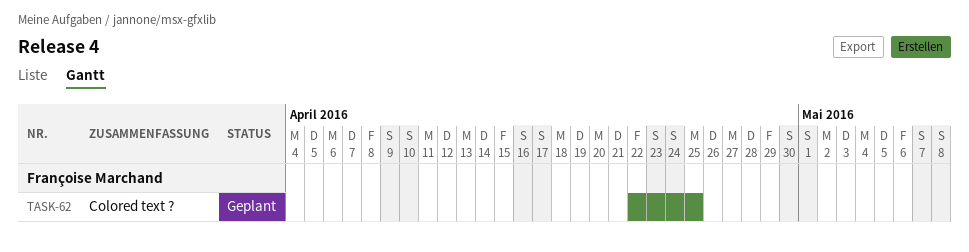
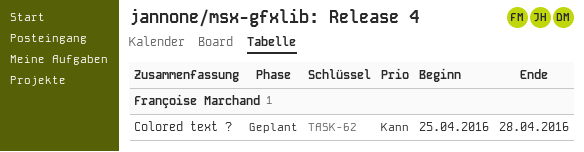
TASK-62, start: Apr 22 -> Apr 25
TASK-62, due: Apr 25 -> Apr 28

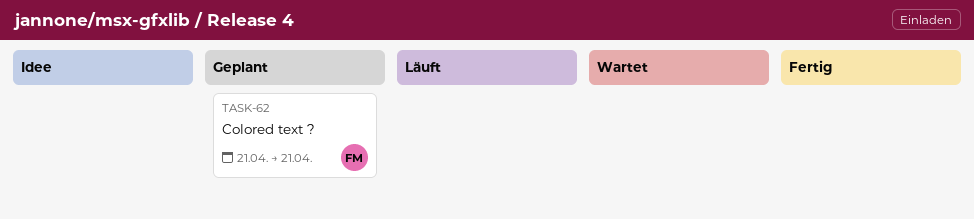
TASK-62, start: Apr 25 -> Apr 21
TASK-62, due: Apr 28 -> Apr 21

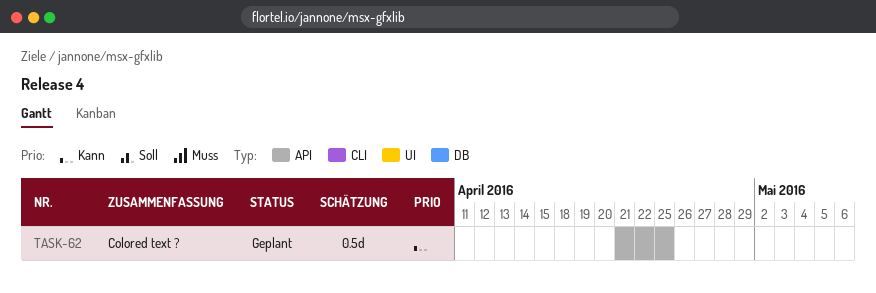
TASK-62, due: Apr 21 -> Apr 25

